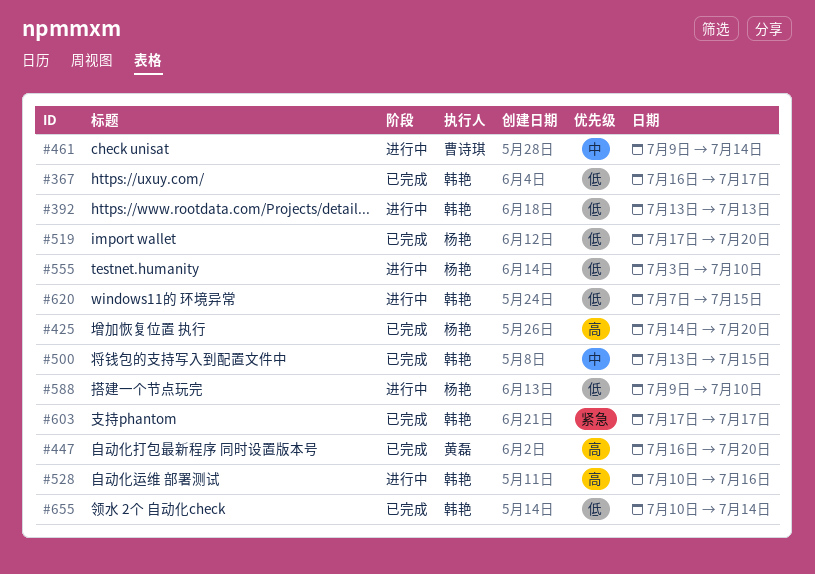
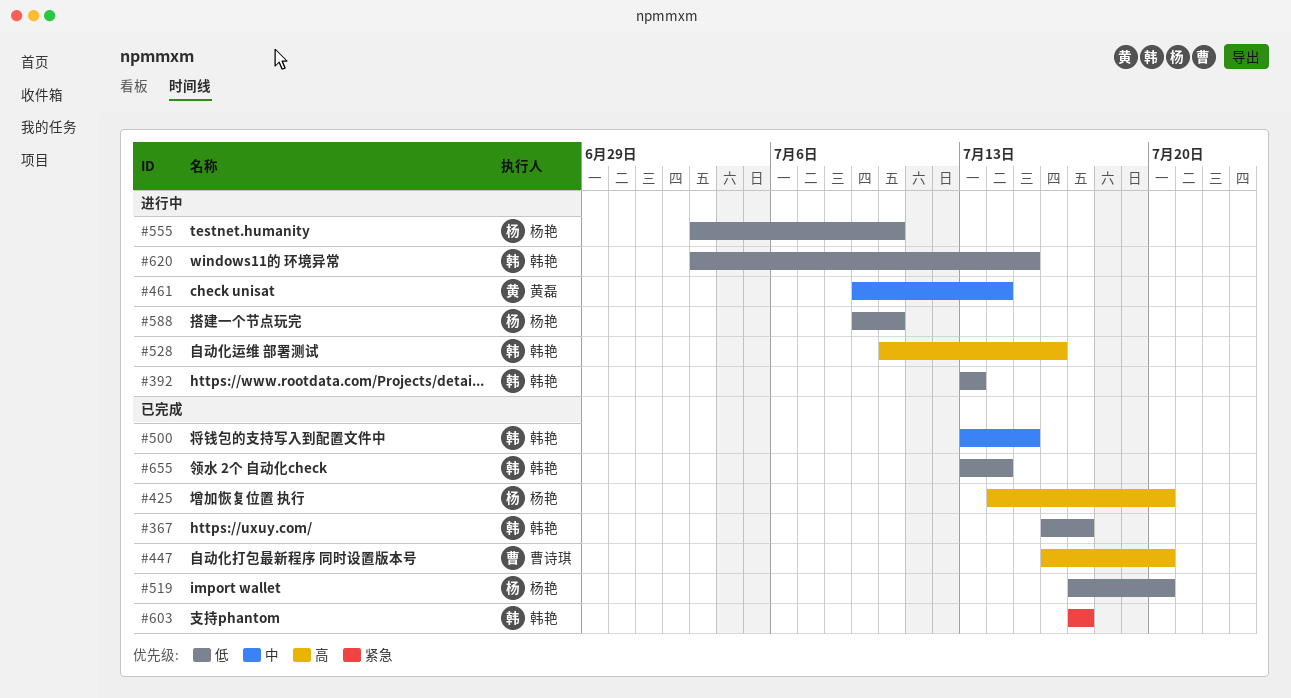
#447, owner: 黄磊 -> 曹诗琪
#461, owner: 曹诗琪 -> 黄磊
#620, start: Jul 7 -> Jul 3
#655, start: Jul 10 -> Jul 13

